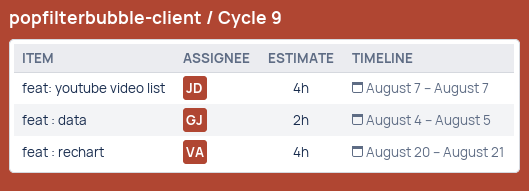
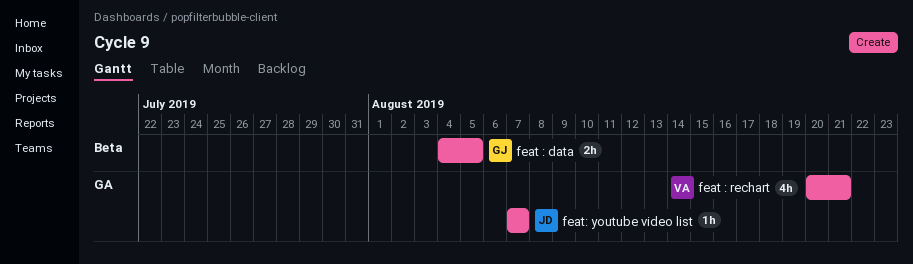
feat: youtube video list, estimate: 4h -> 1h

